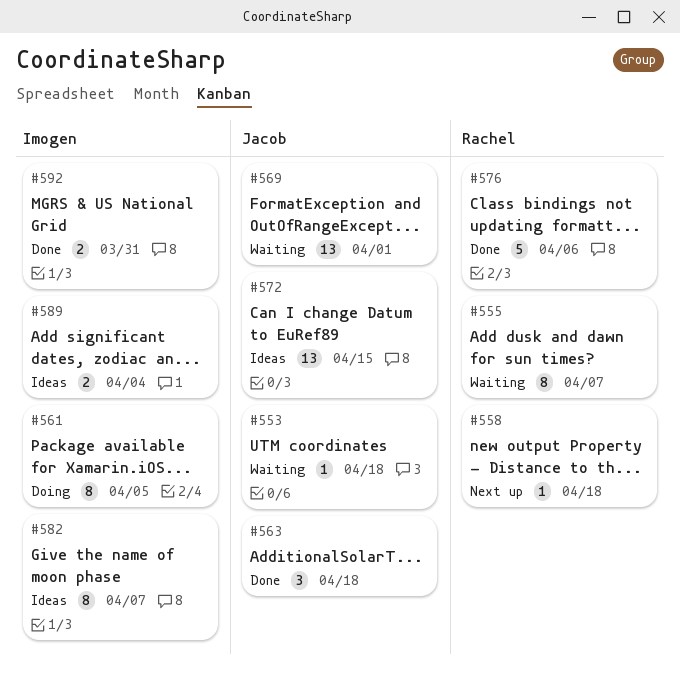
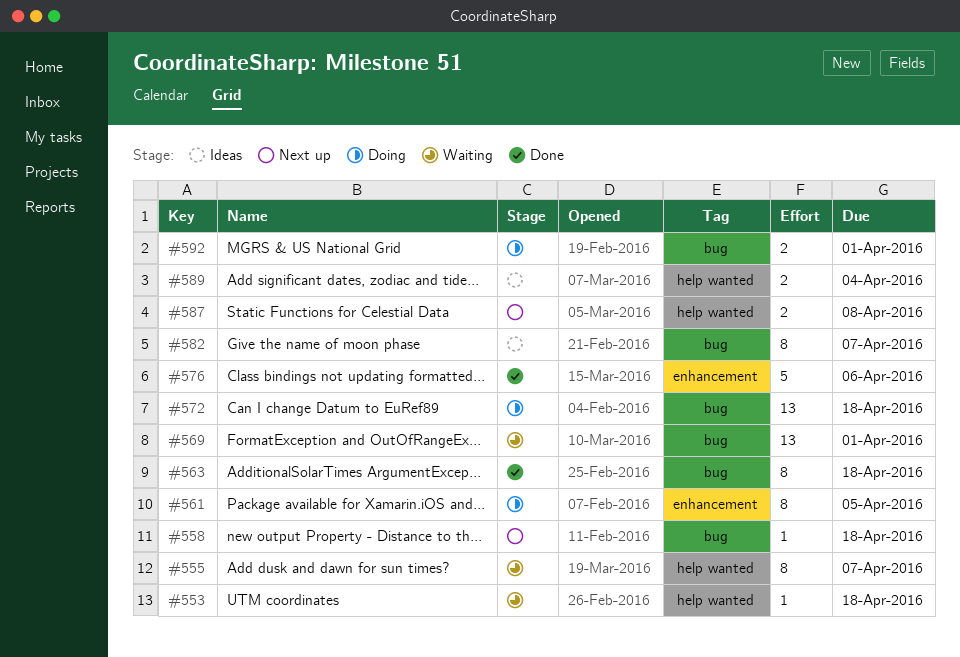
#563, estimate: 3 -> 8
#572, status: Ideas -> Doing
#572, due: Apr 15 -> Apr 18
#587: none -> present
#592, status: Done -> Doing
#592, due: Mar 31 -> Apr 1

